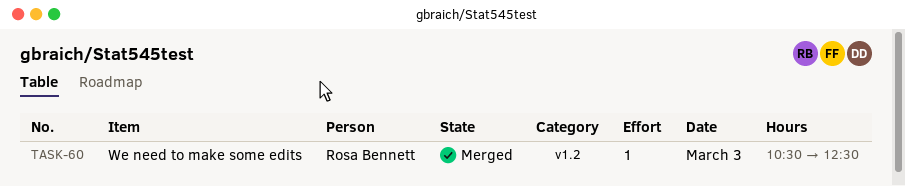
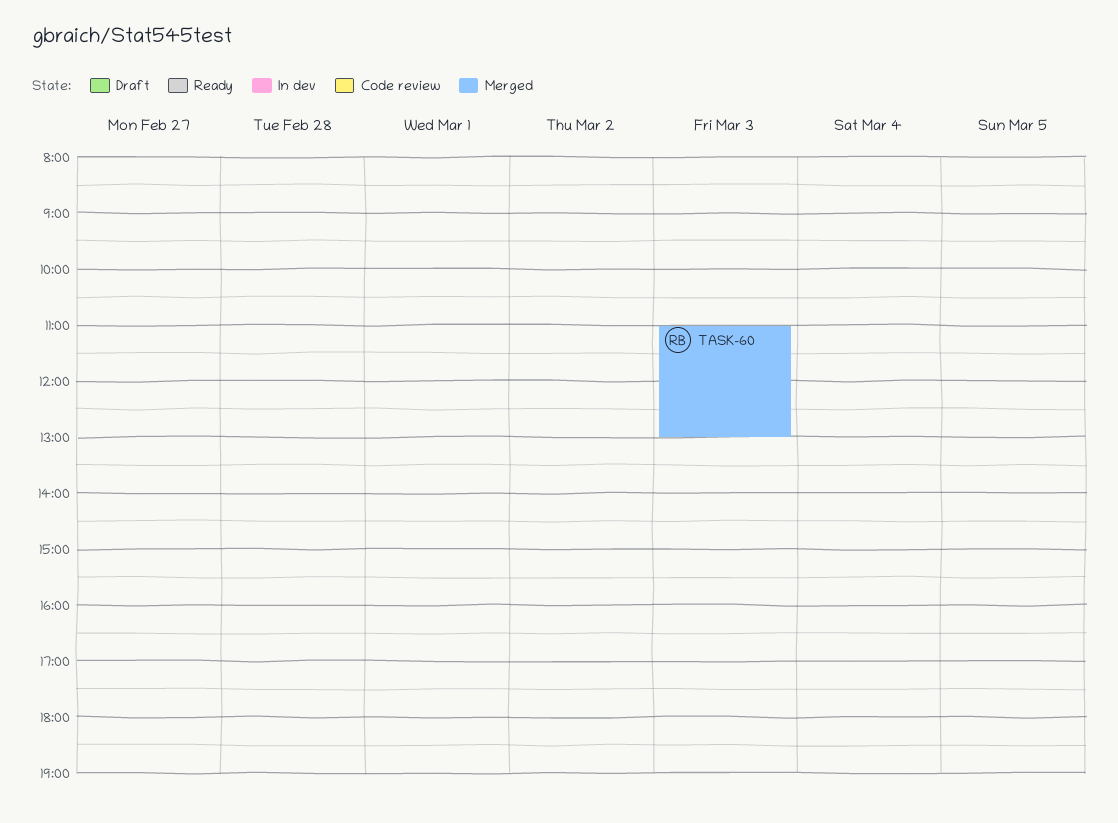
TASK-60, begins: 10:30 -> 11:00
TASK-60, ends: 12:30 -> 13:00

